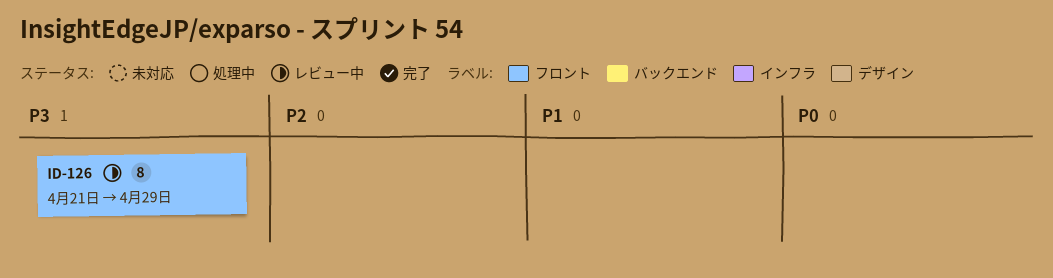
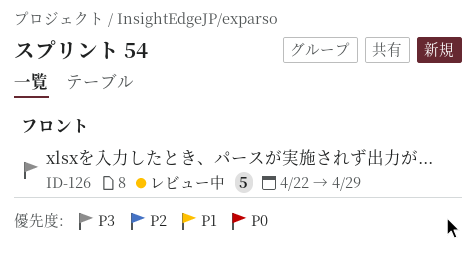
ID-126, estimate: 8 -> 5
ID-126, start: Apr 21 -> Apr 22

